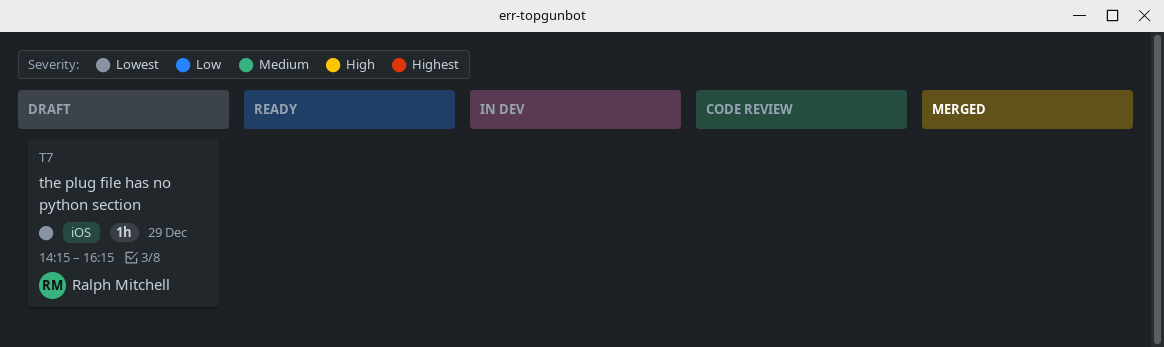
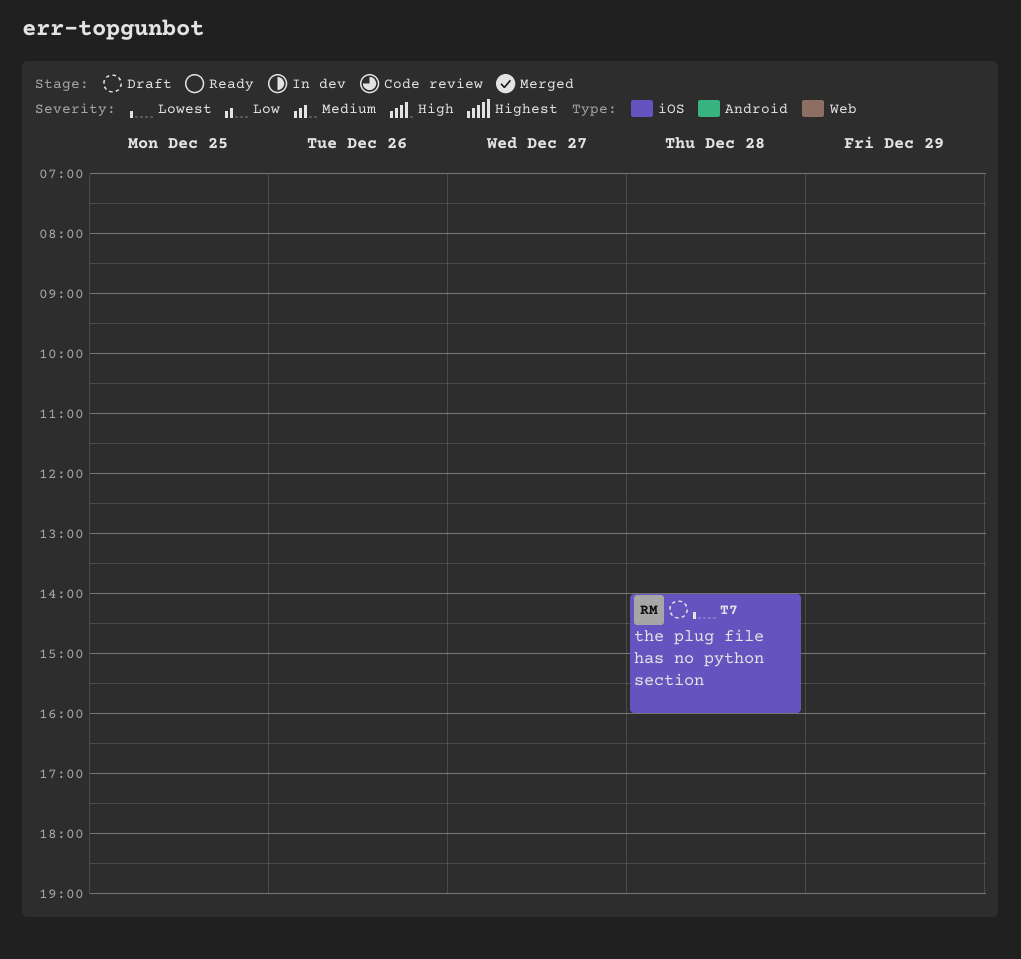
T7, day: Dec 29 -> Dec 28
T7, begins: 14:15 -> 14:00
T7, ends: 16:15 -> 16:00

